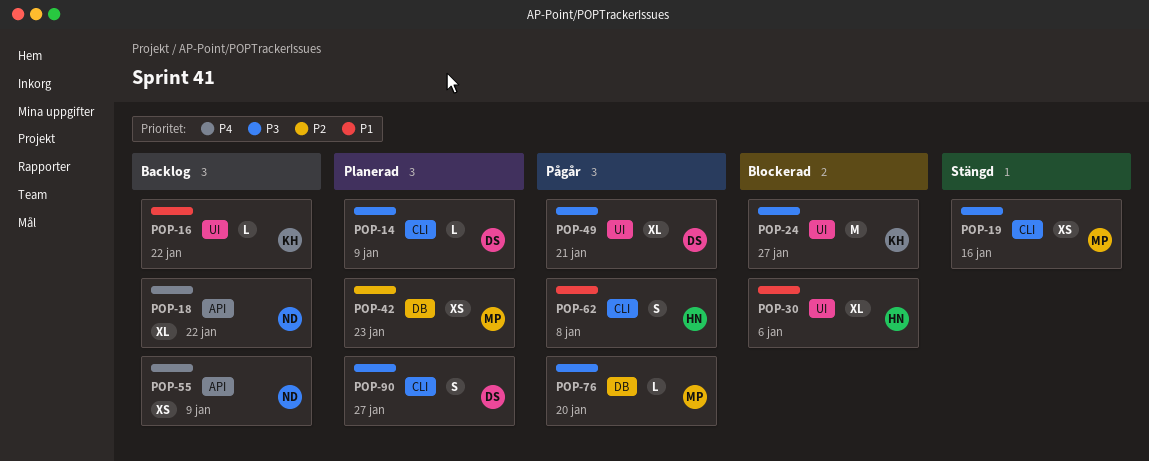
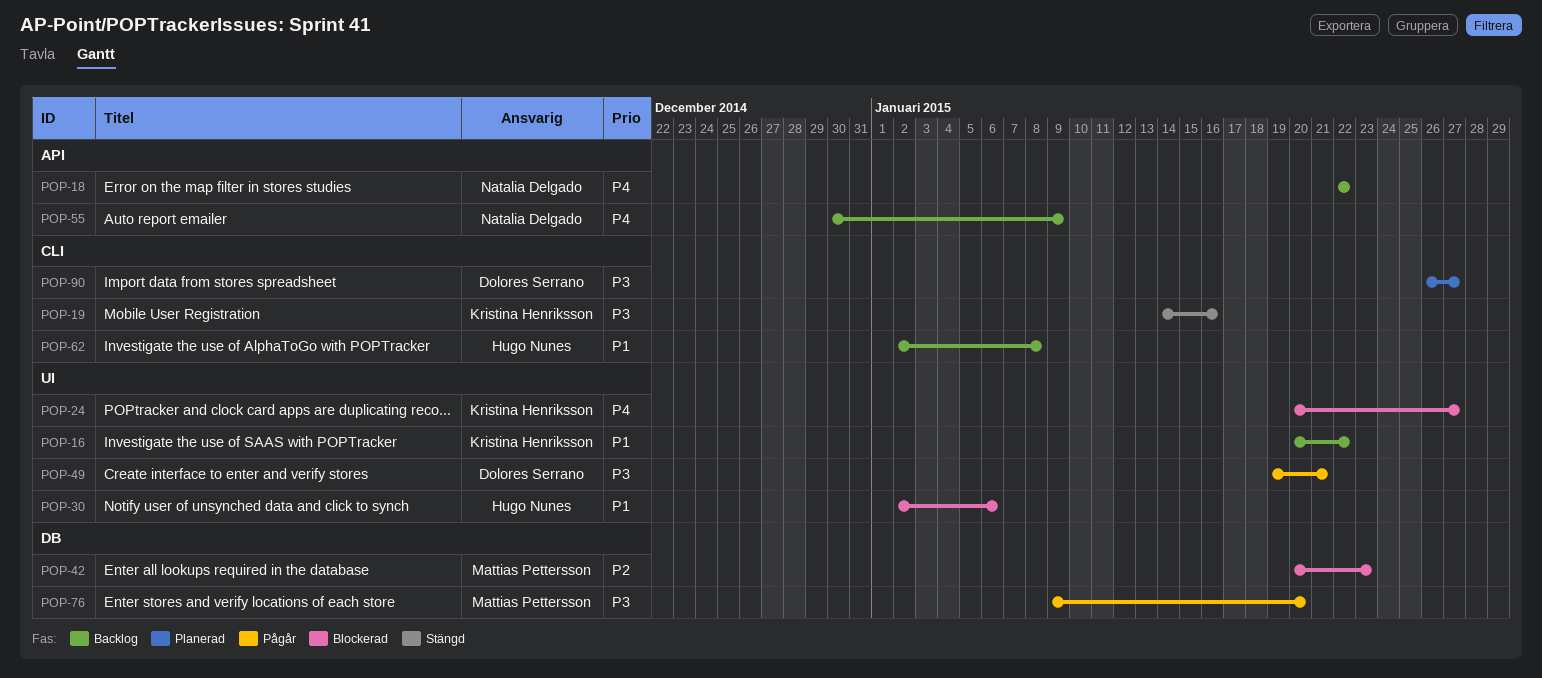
POP-14: present -> none
POP-19, owner: Mattias Pettersson -> Kristina Henriksson
POP-24, priority: P3 -> P4
POP-42, status: Planerad -> Blockerad
POP-62, status: Pågår -> Backlog

